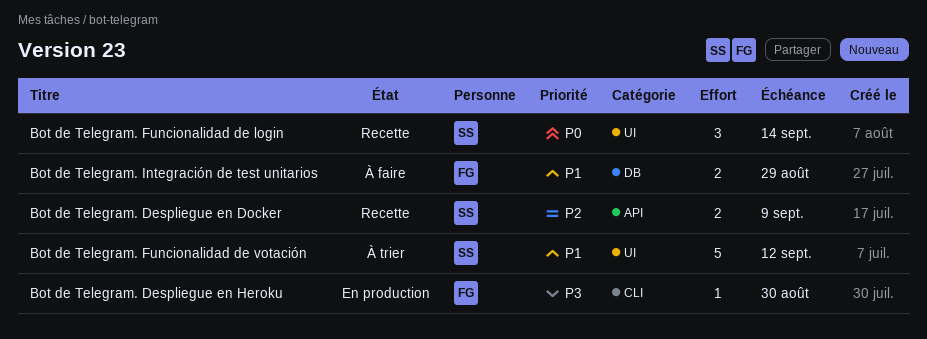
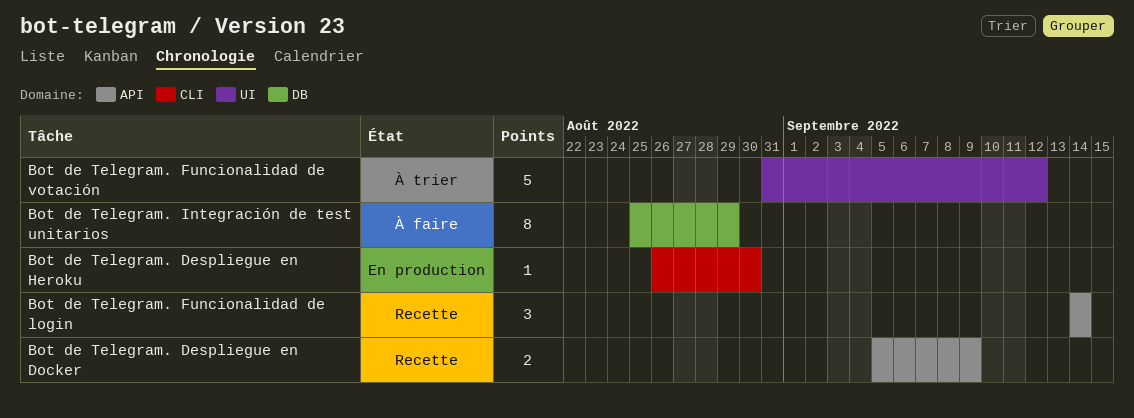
Bot de Telegram. Funcionalidad de login, label: UI -> API
Bot de Telegram. Integración de test unitarios, estimate: 2 -> 8

